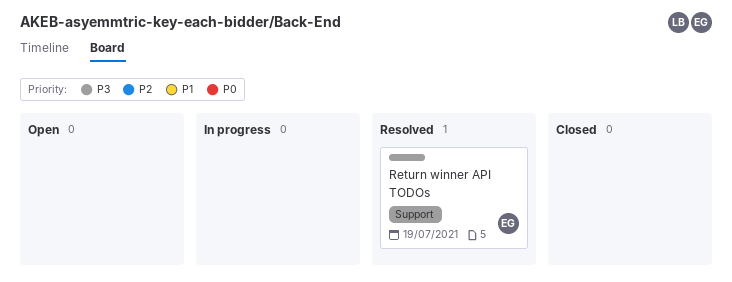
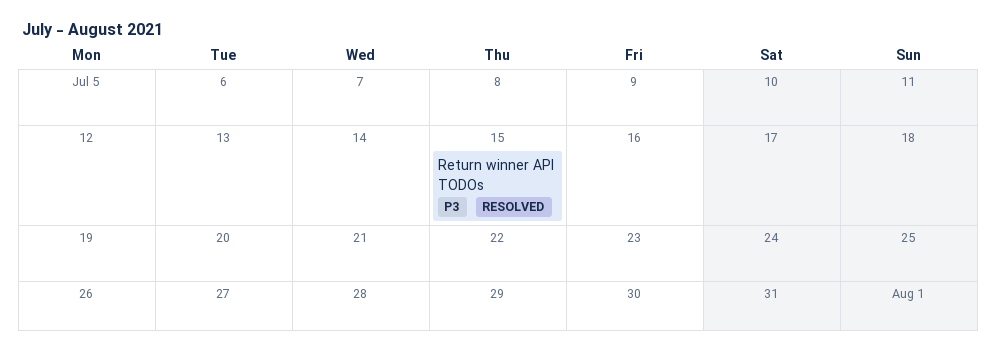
Return winner API TODOs, due: Jul 19 -> Jul 15

